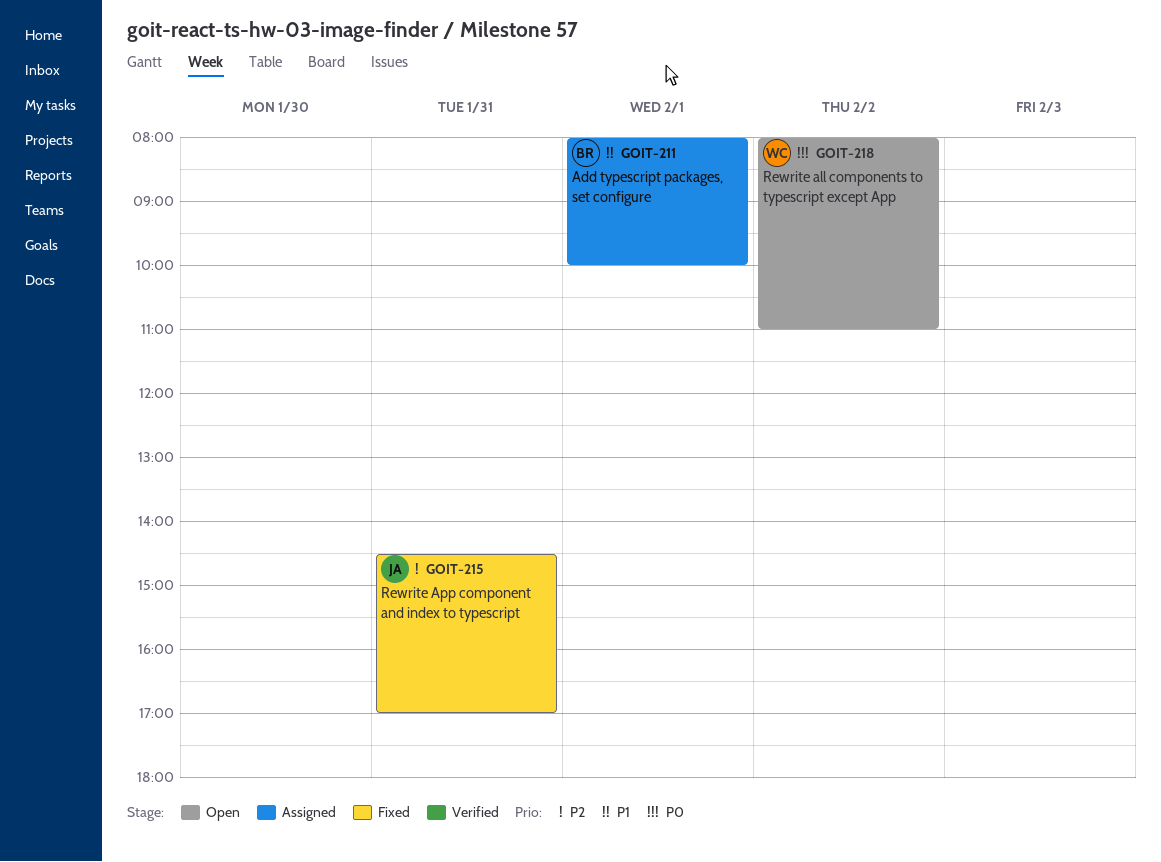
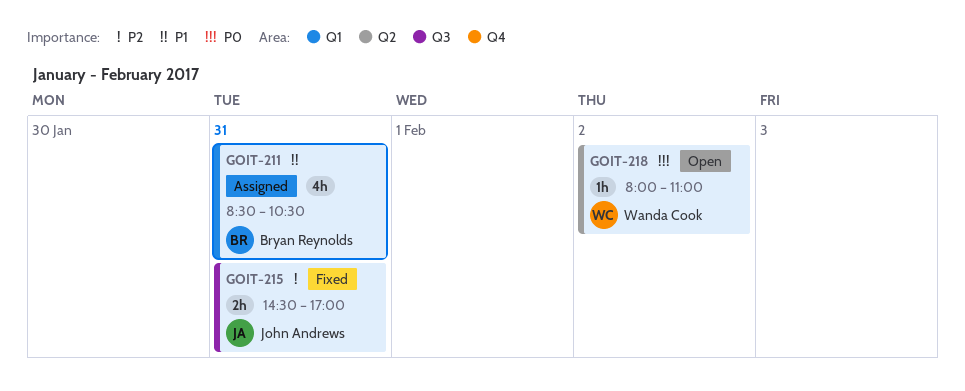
GOIT-211, day: Feb 1 -> Jan 31
GOIT-211, begins: 08:00 -> 08:30
GOIT-211, ends: 10:00 -> 10:30

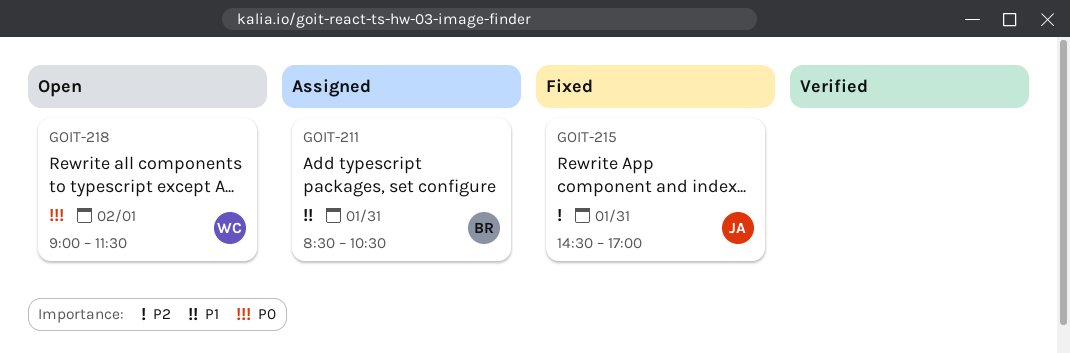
GOIT-218, day: Feb 2 -> Feb 1
GOIT-218, begins: 08:00 -> 09:00
GOIT-218, ends: 11:00 -> 11:30

